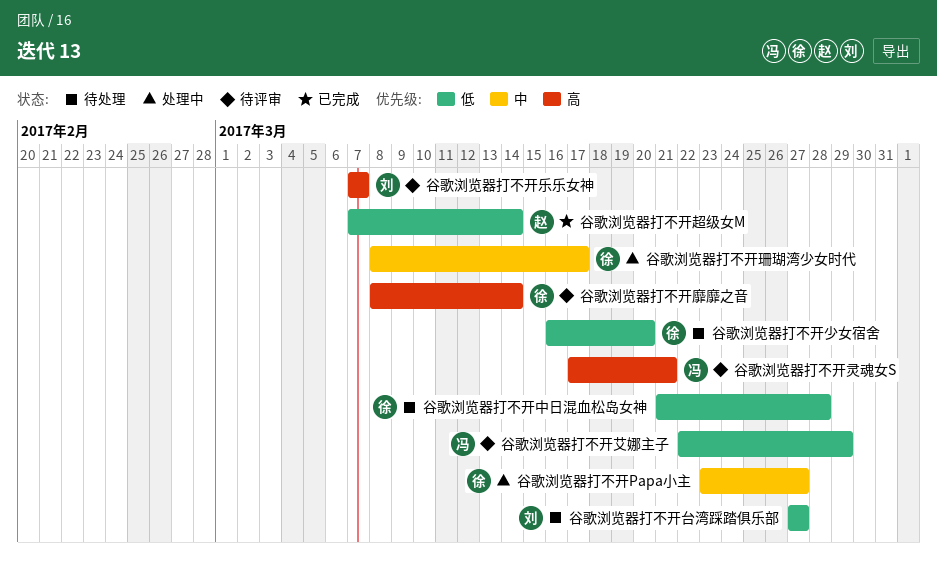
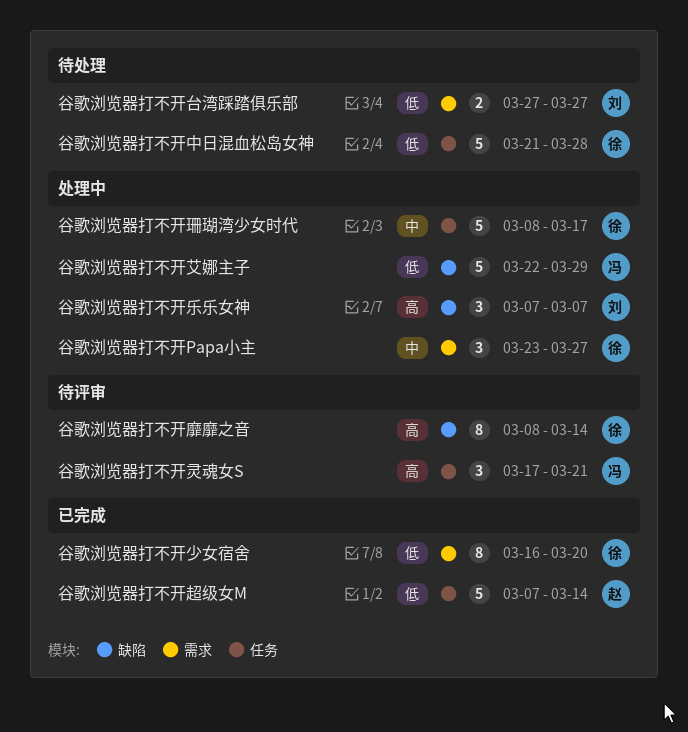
谷歌浏览器打不开乐乐女神, status: 待评审 -> 处理中
谷歌浏览器打不开少女宿舍, status: 待处理 -> 已完成
谷歌浏览器打不开艾娜主子, status: 待评审 -> 处理中

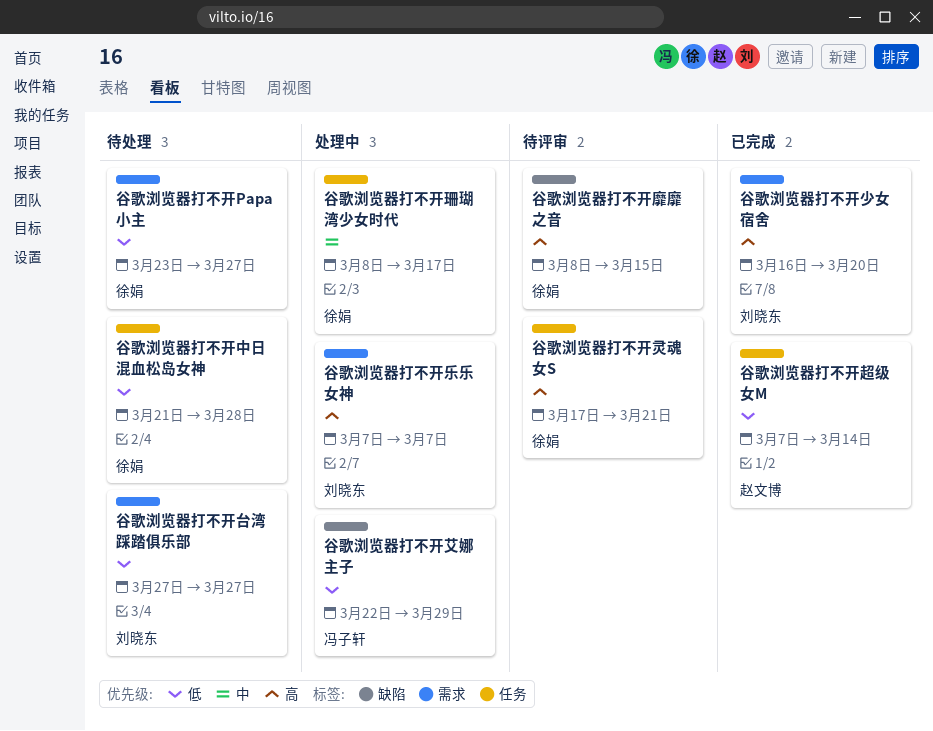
谷歌浏览器打不开Papa小主, status: 处理中 -> 待处理
谷歌浏览器打不开Papa小主, priority: 中 -> 低
谷歌浏览器打不开乐乐女神, label: 缺陷 -> 需求
谷歌浏览器打不开少女宿舍, owner: 徐娟 -> 刘晓东
谷歌浏览器打不开少女宿舍, priority: 低 -> 高
谷歌浏览器打不开灵魂女S, owner: 冯子轩 -> 徐娟
谷歌浏览器打不开靡靡之音, due: Mar 14 -> Mar 15

